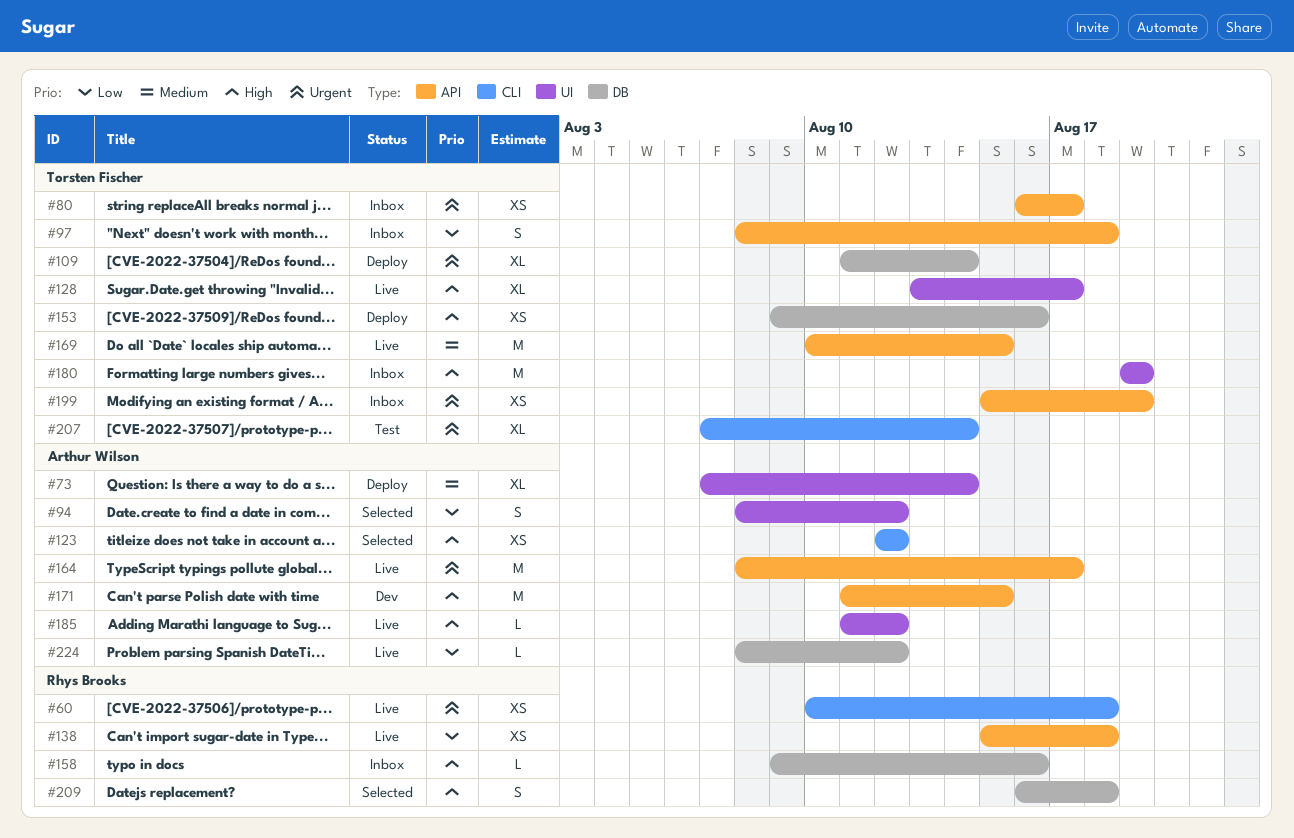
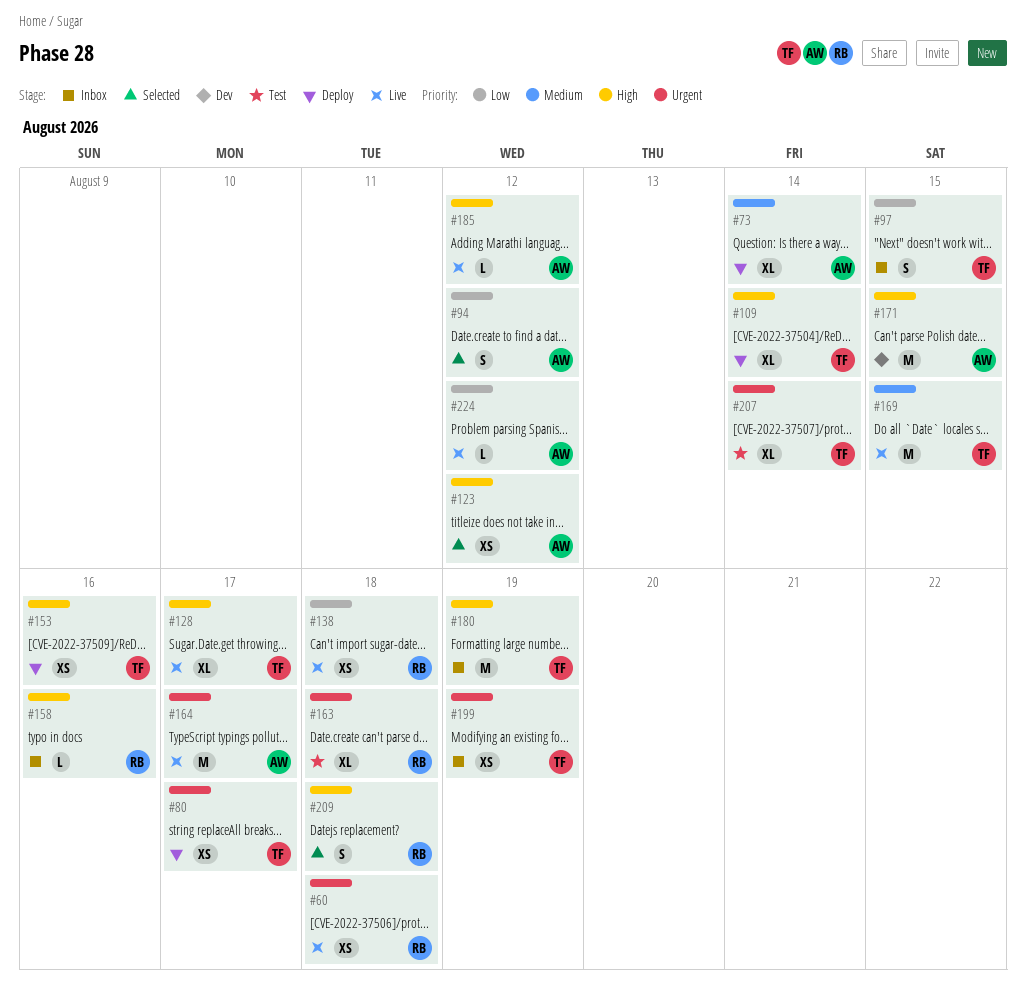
#80, status: Inbox -> Deploy
#97, due: Aug 18 -> Aug 15
#109, priority: Urgent -> High
#163: none -> present

